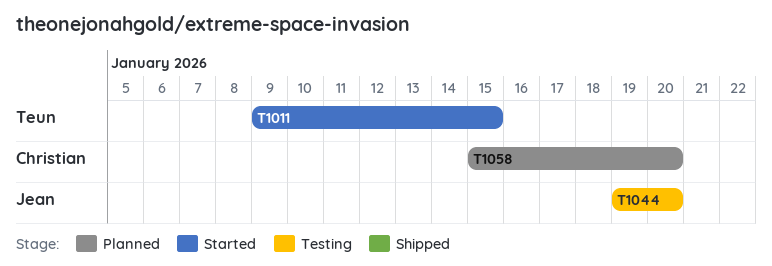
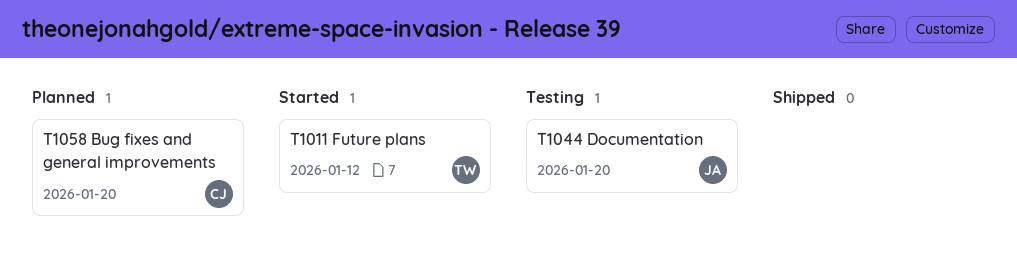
T1011, due: Jan 15 -> Jan 12

